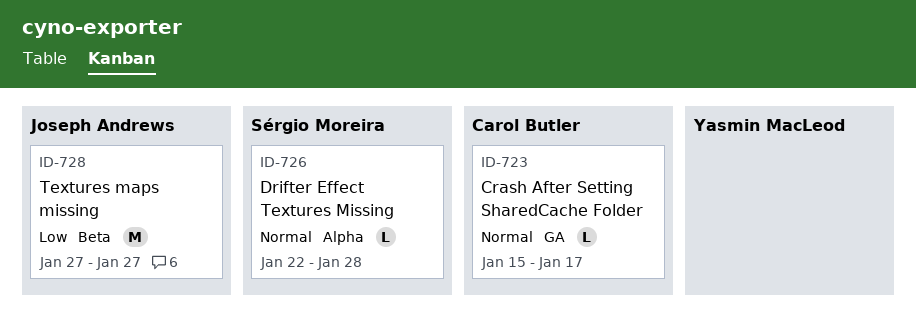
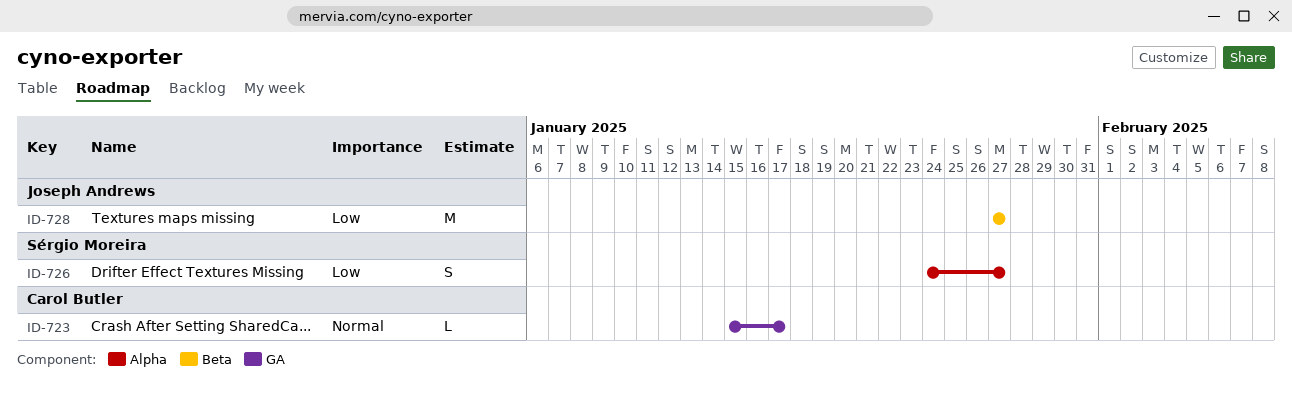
ID-726, priority: Normal -> Low
ID-726, estimate: L -> S
ID-726, start: Jan 22 -> Jan 24
ID-726, due: Jan 28 -> Jan 27

